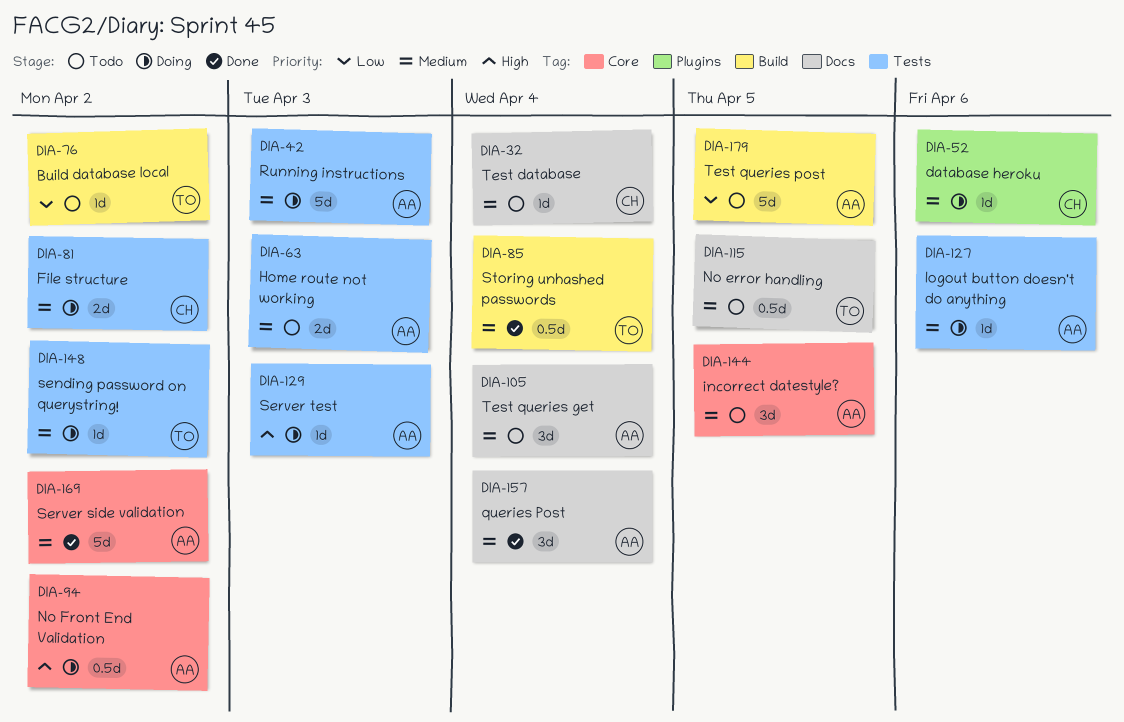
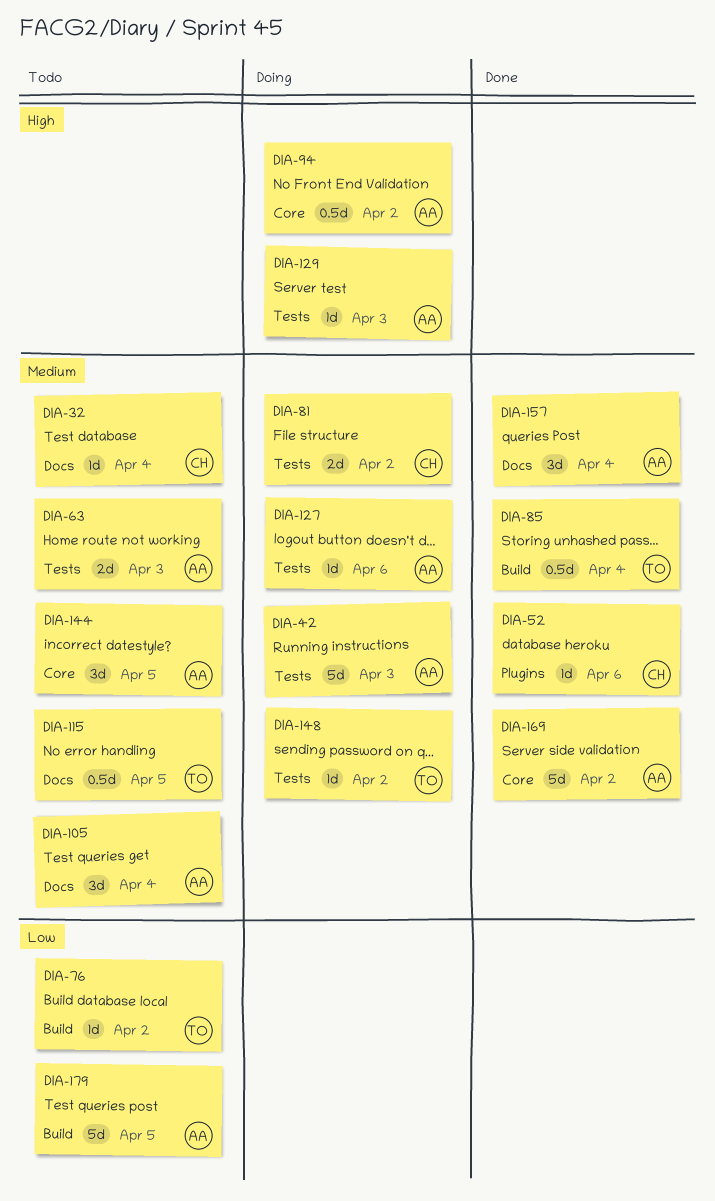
DIA-52, status: Doing -> Done

